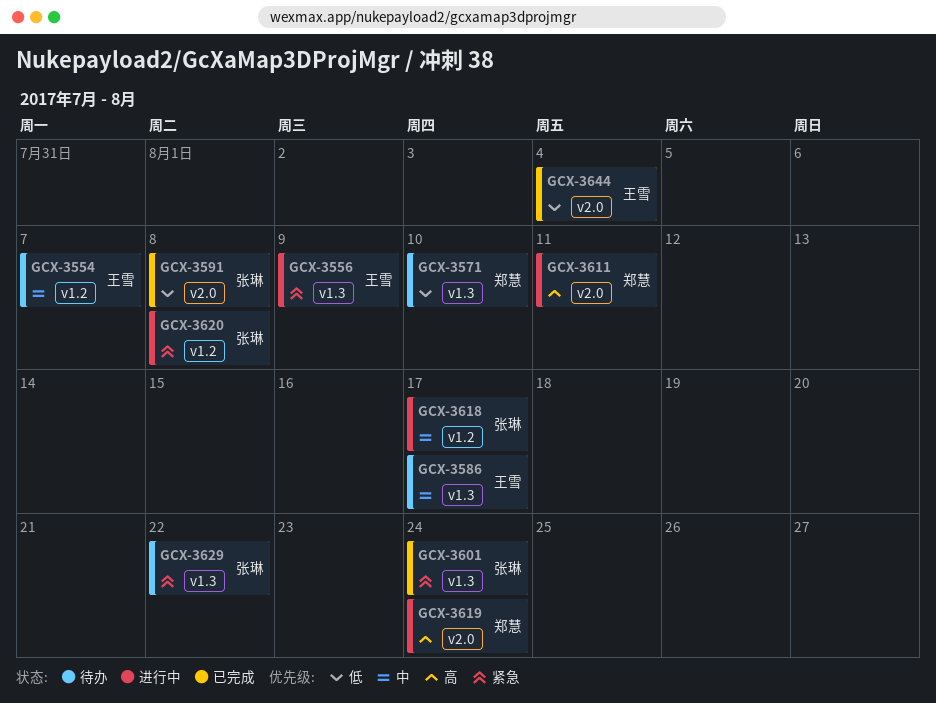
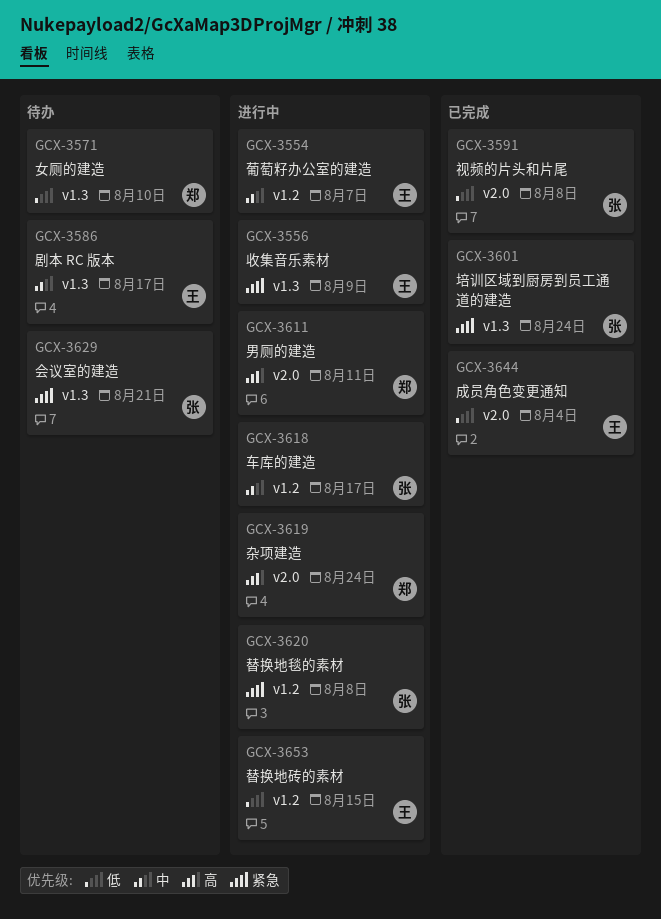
GCX-3554, status: 待办 -> 进行中
GCX-3629, due: Aug 22 -> Aug 21
GCX-3653: none -> present

